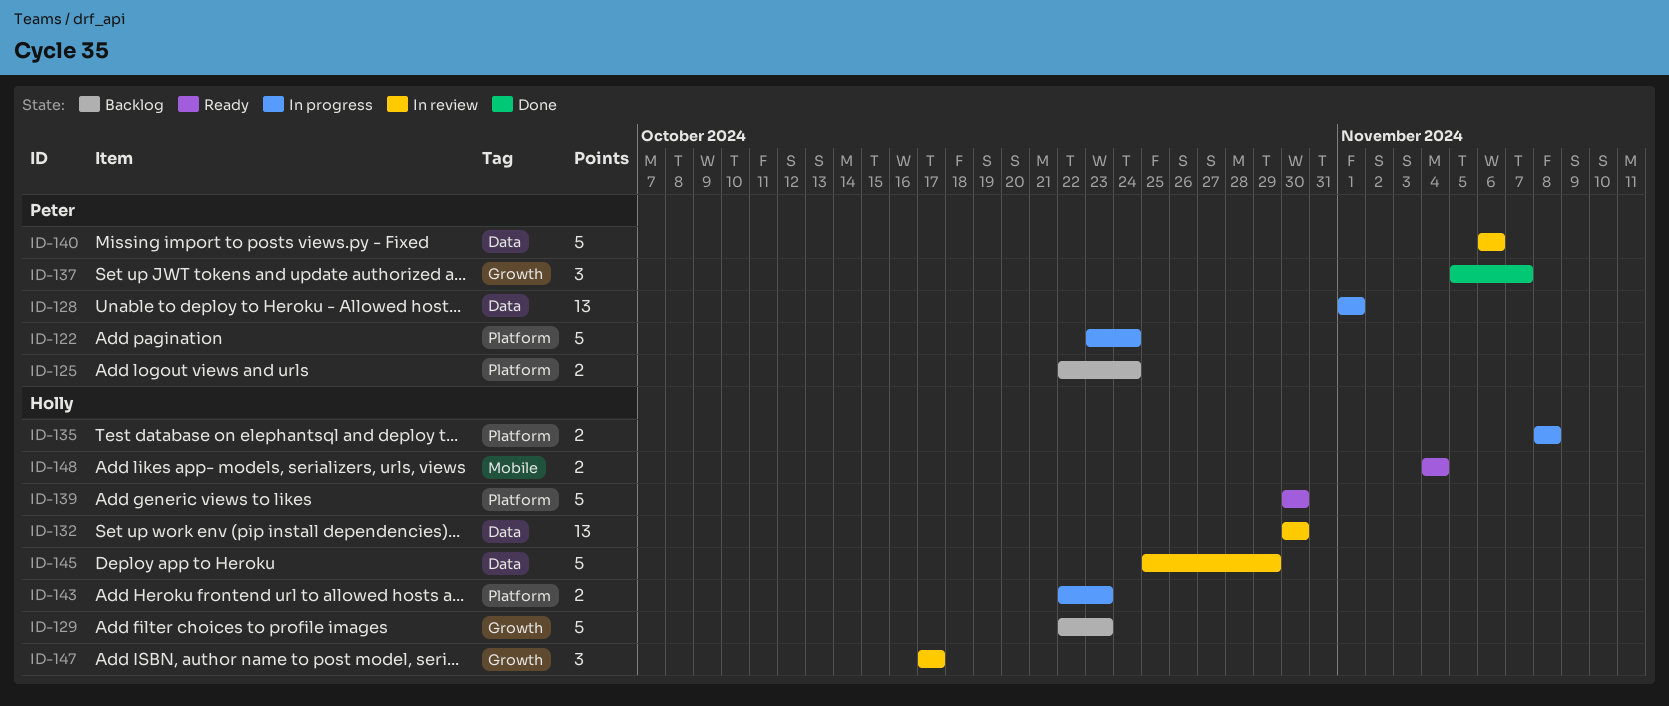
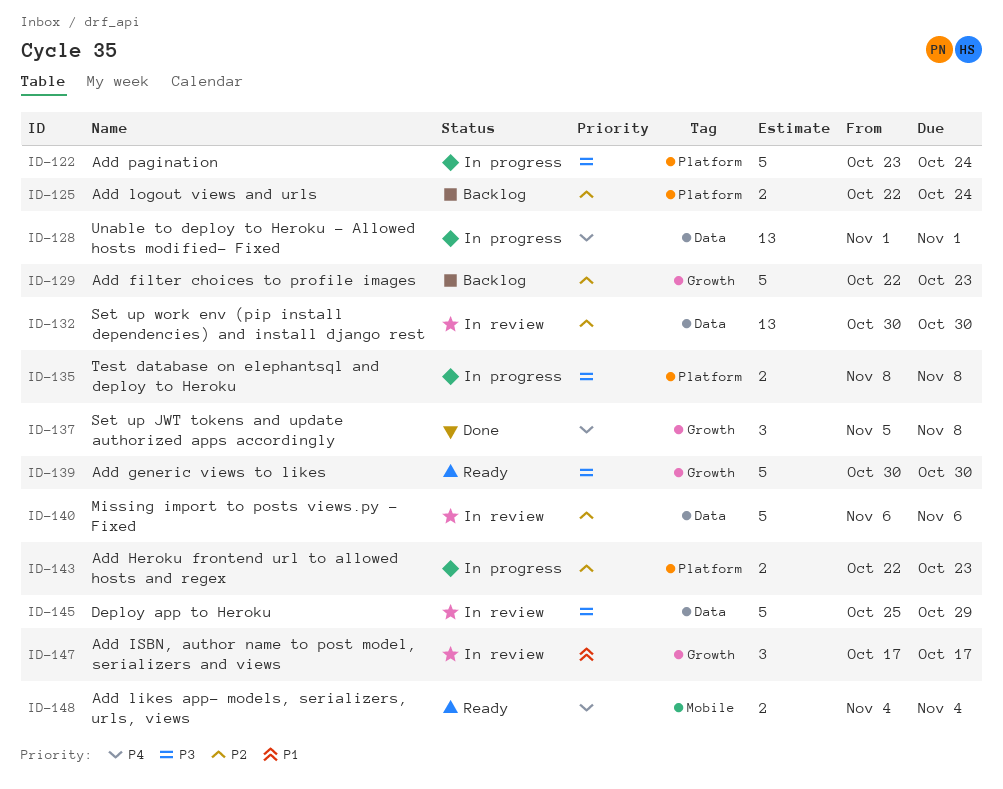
ID-137, due: Nov 7 -> Nov 8
ID-139, label: Platform -> Growth

